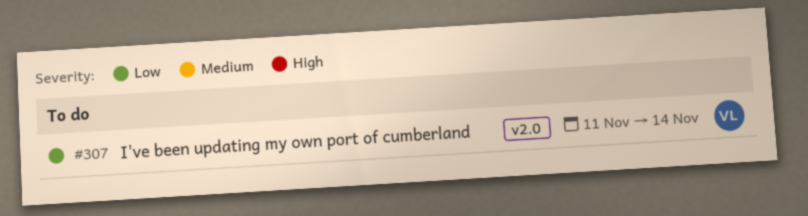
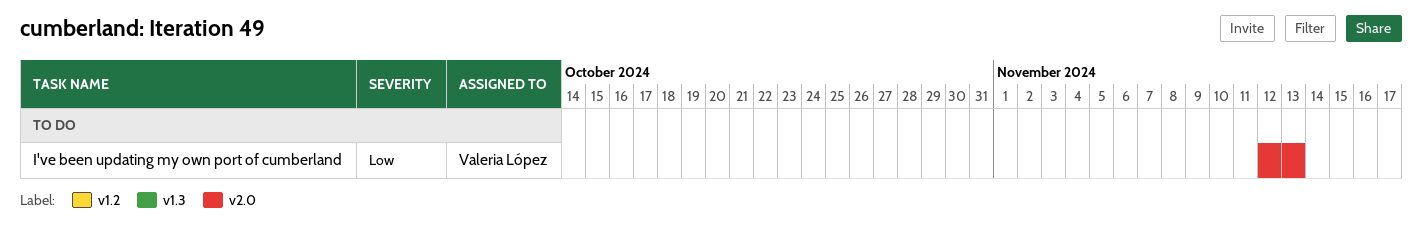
I've been updating my own port of cumberland, start: Nov 11 -> Nov 12
I've been updating my own port of cumberland, due: Nov 14 -> Nov 13

